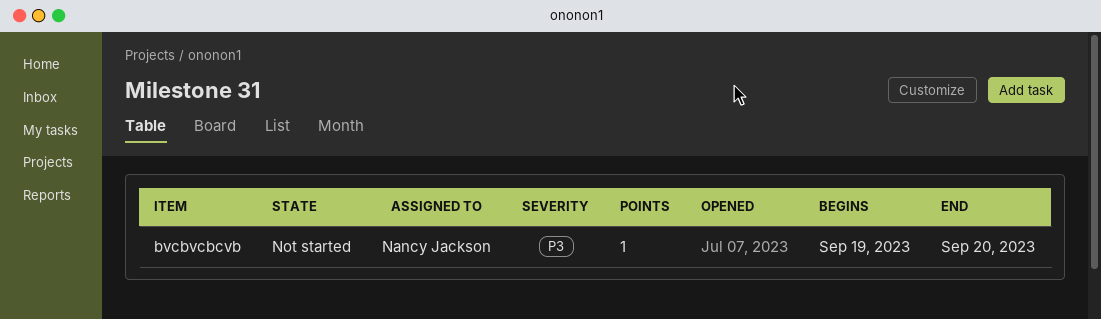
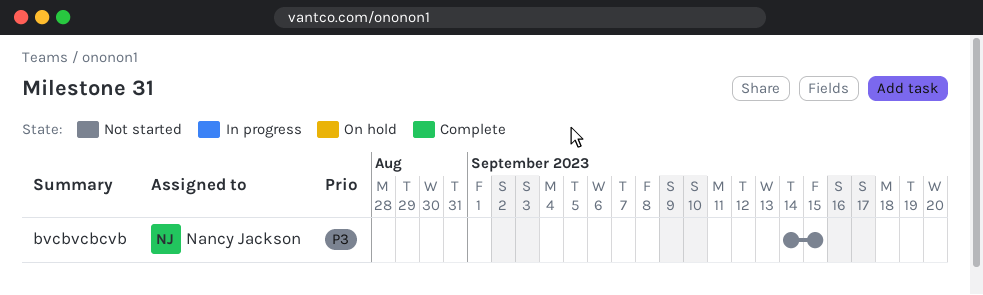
bvcbvcbcvb, start: Sep 19 -> Sep 14
bvcbvcbcvb, due: Sep 20 -> Sep 15

